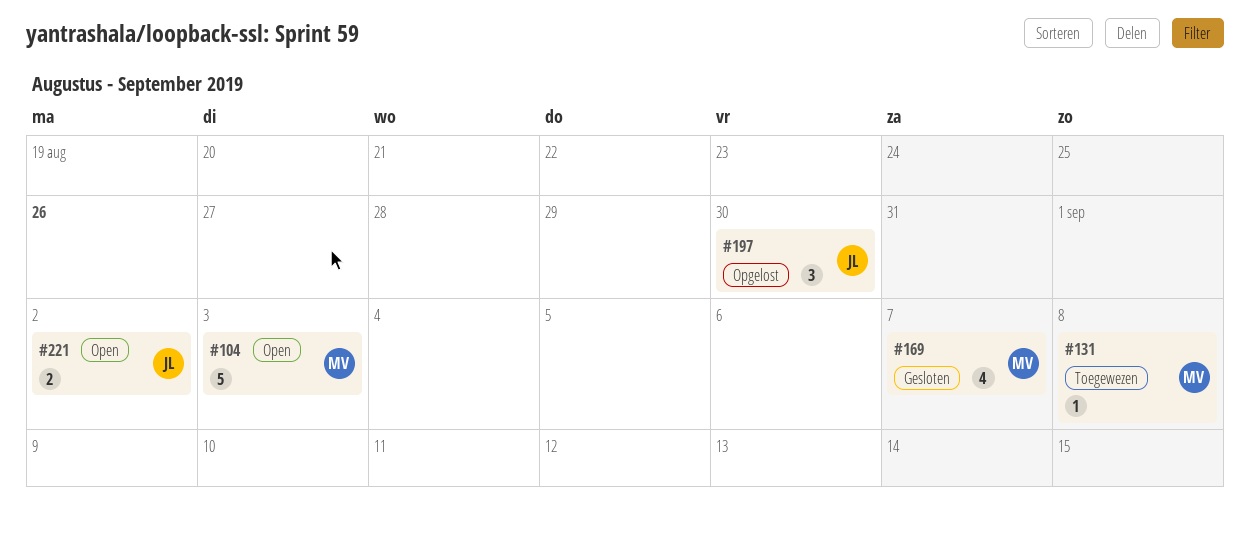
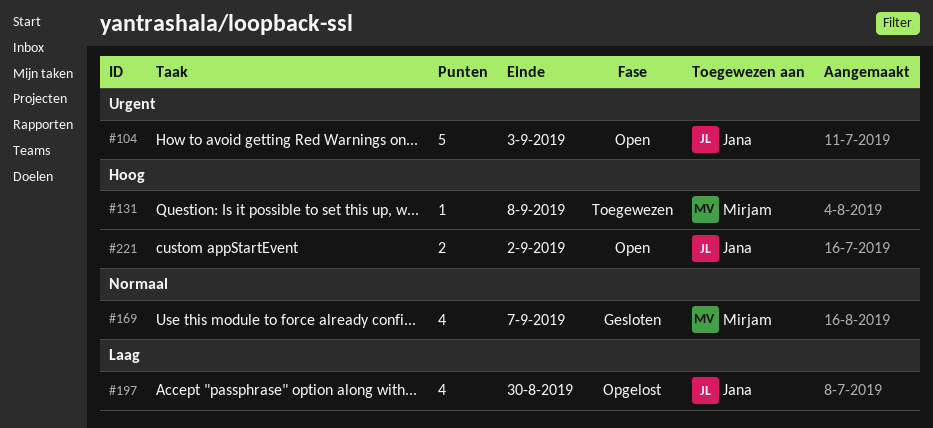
#104, owner: Mirjam -> Jana
#197, estimate: 3 -> 4

